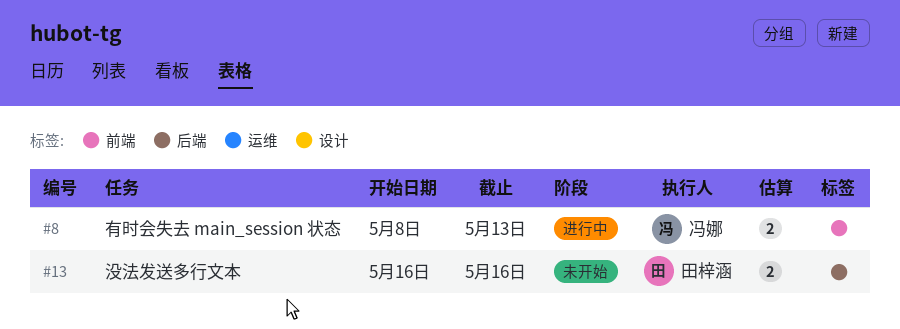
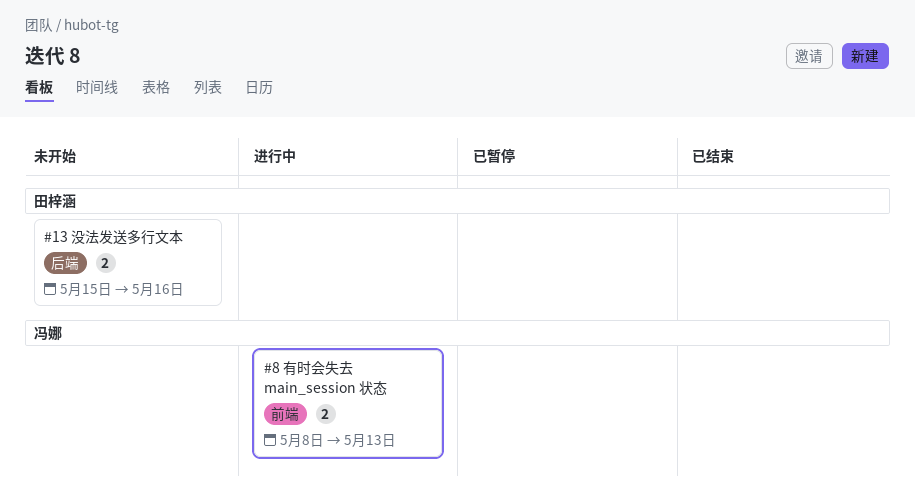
#13, start: May 16 -> May 15

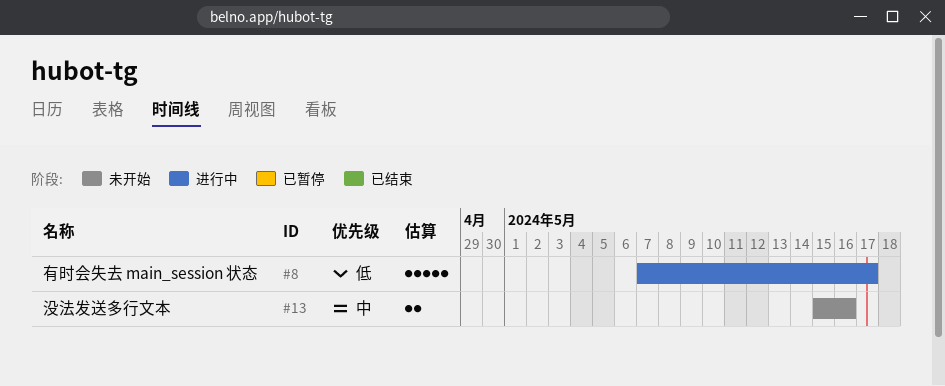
#8, estimate: 2 -> 5
#8, start: May 8 -> May 7
#8, due: May 13 -> May 17

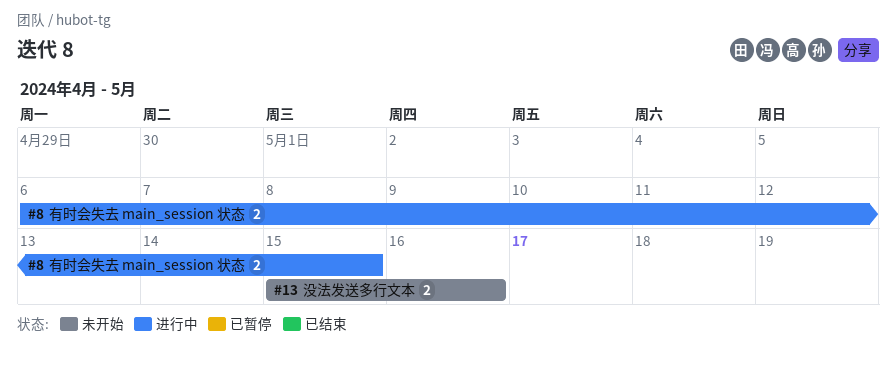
#8, estimate: 5 -> 2
#8, start: May 7 -> May 6
#8, due: May 17 -> May 15

